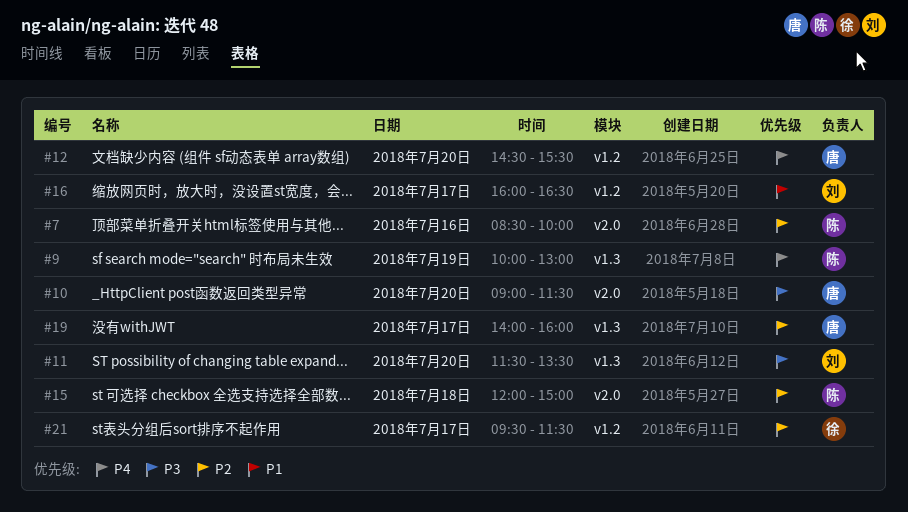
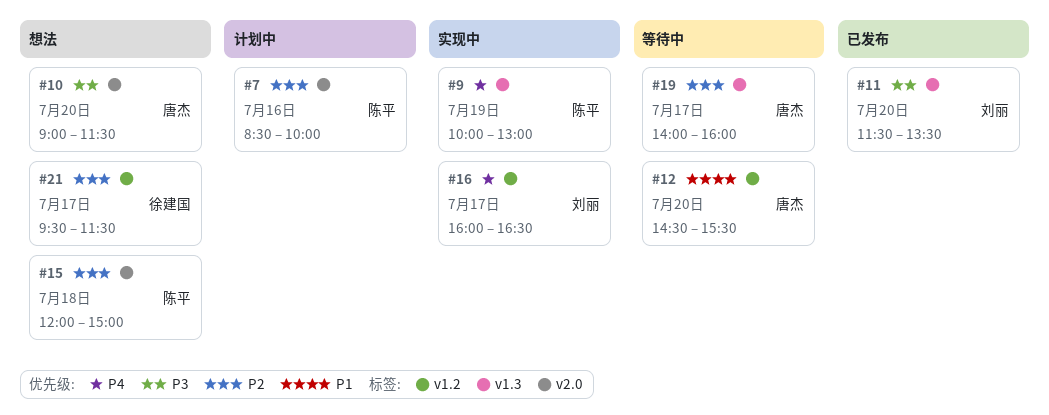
#12, priority: P4 -> P1
#16, priority: P1 -> P4

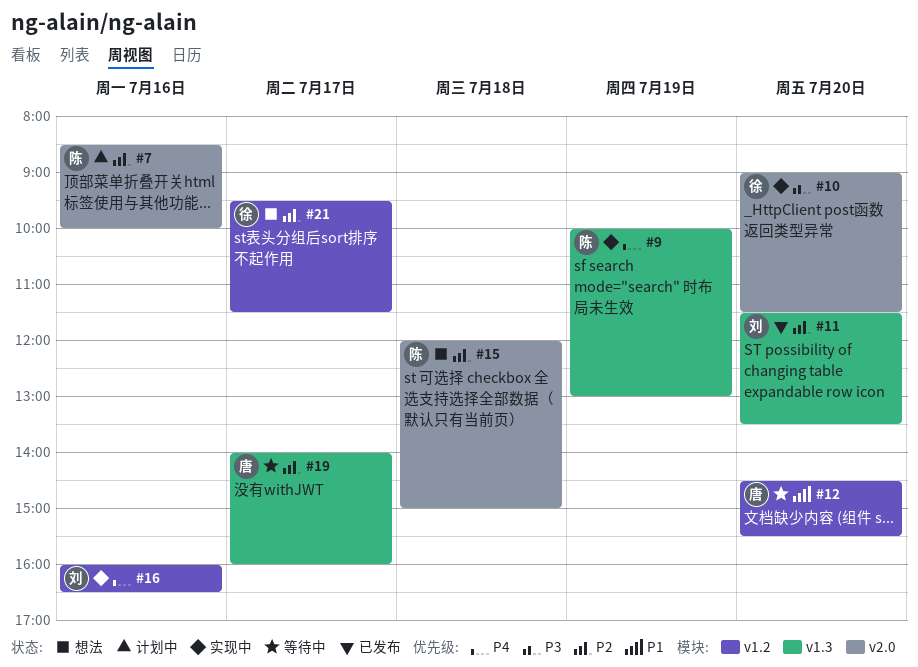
#10, status: 想法 -> 实现中
#10, owner: 唐杰 -> 徐建国
#11, priority: P3 -> P2
#16, day: Jul 17 -> Jul 16

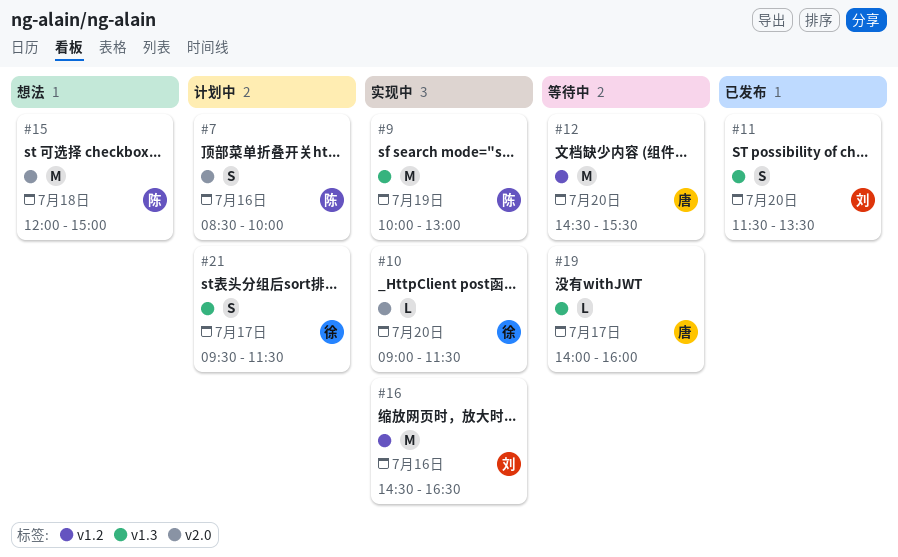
#16, begins: 16:00 -> 14:30
#21, status: 想法 -> 计划中
#21, label: v1.2 -> v1.3

